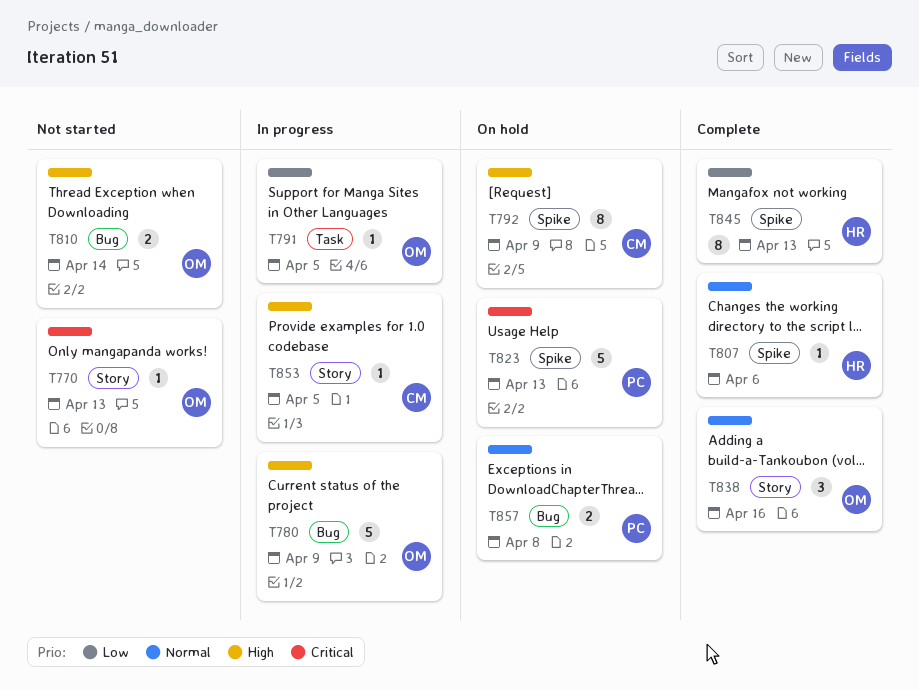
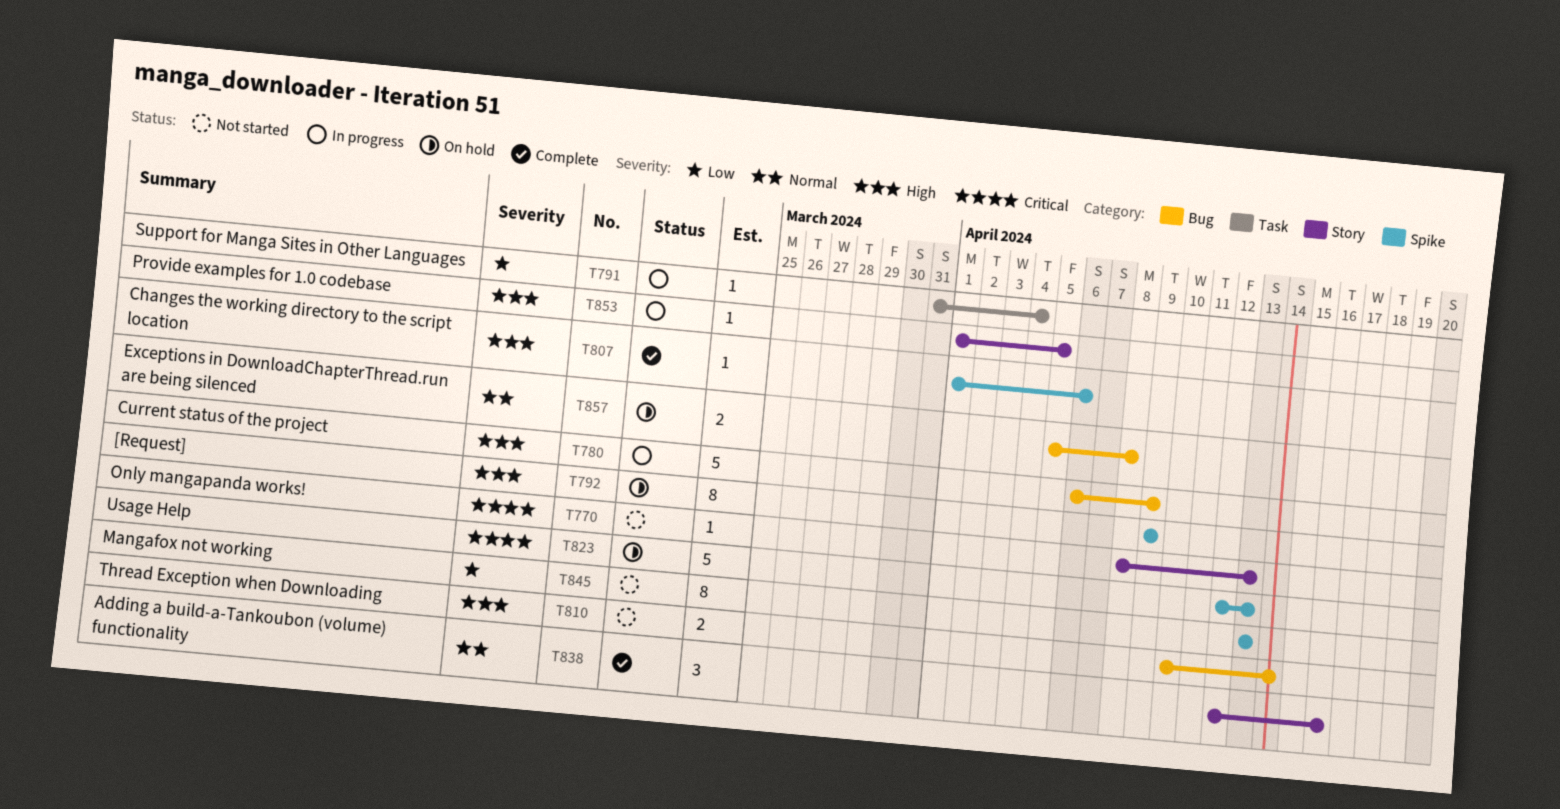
T791, due: Apr 5 -> Apr 4
T807, priority: Normal -> High
T845, status: Complete -> Not started

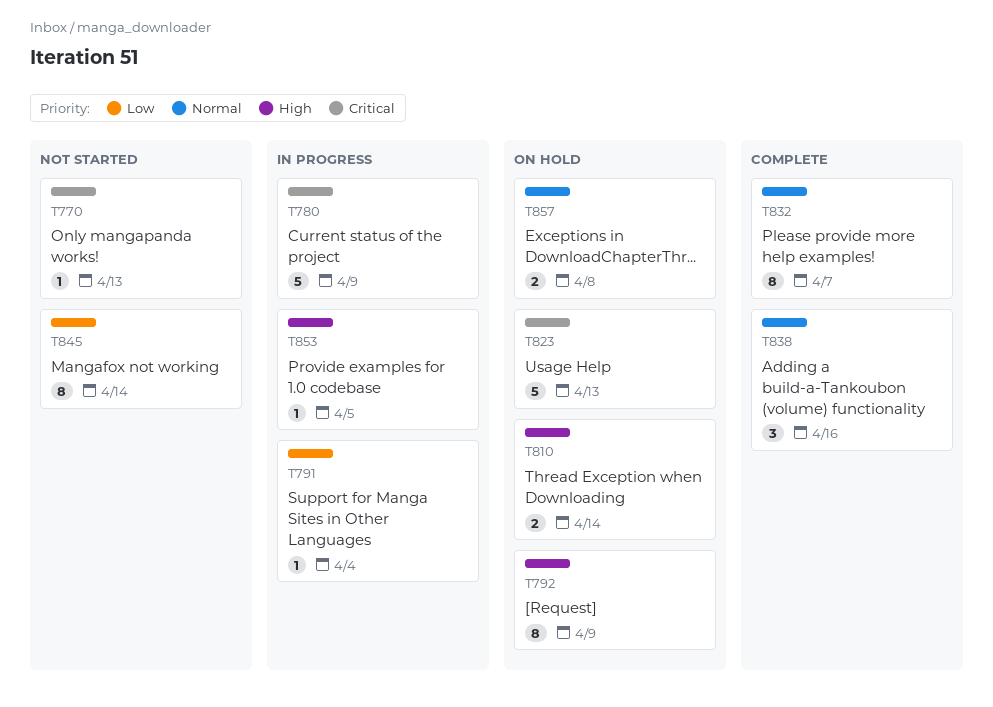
T780, priority: High -> Critical
T807: present -> none
T810, status: Not started -> On hold
T832: none -> present
T845, due: Apr 13 -> Apr 14

